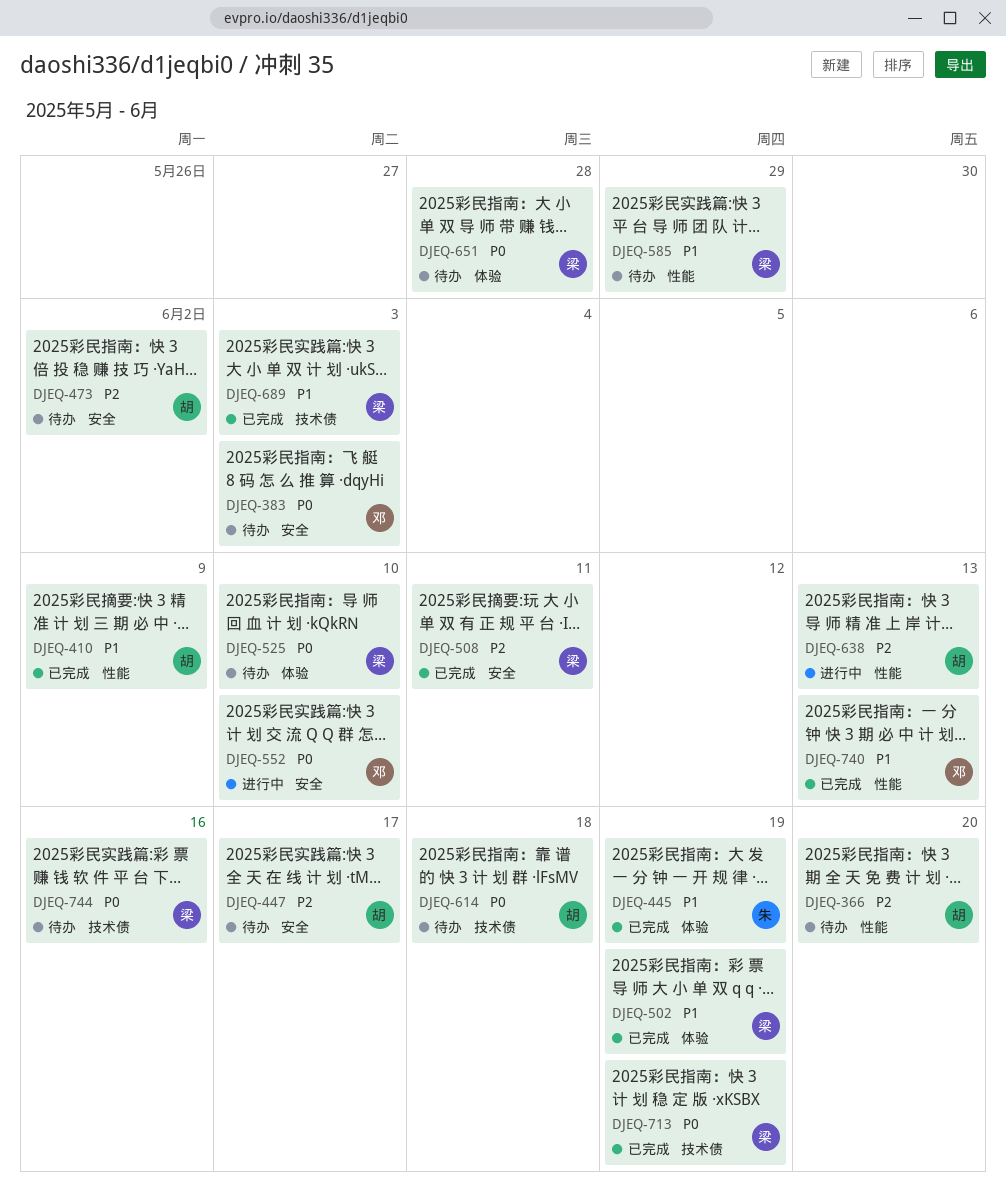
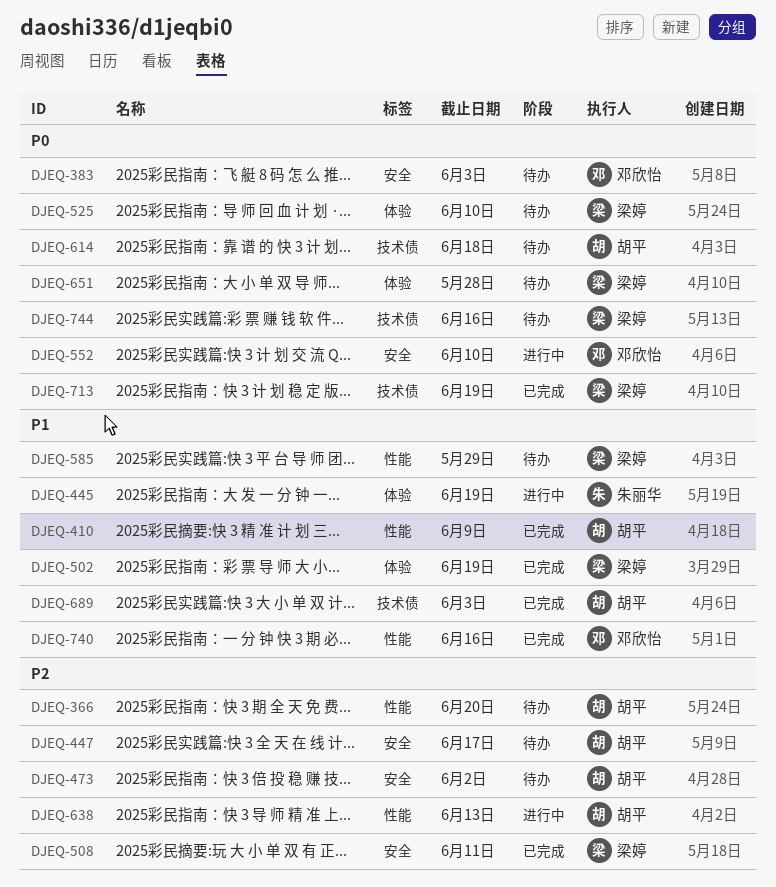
DJEQ-445, status: 已完成 -> 进行中
DJEQ-689, owner: 梁婷 -> 胡平
DJEQ-740, due: Jun 13 -> Jun 16

